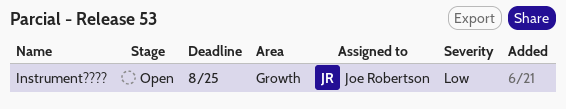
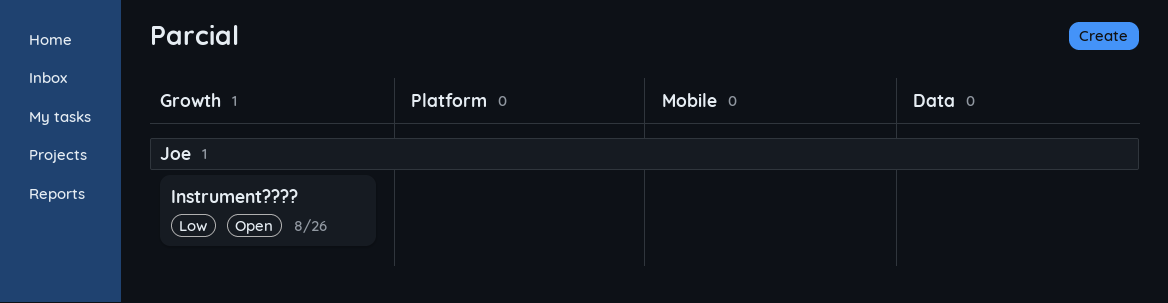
Instrument????, due: Aug 25 -> Aug 26

